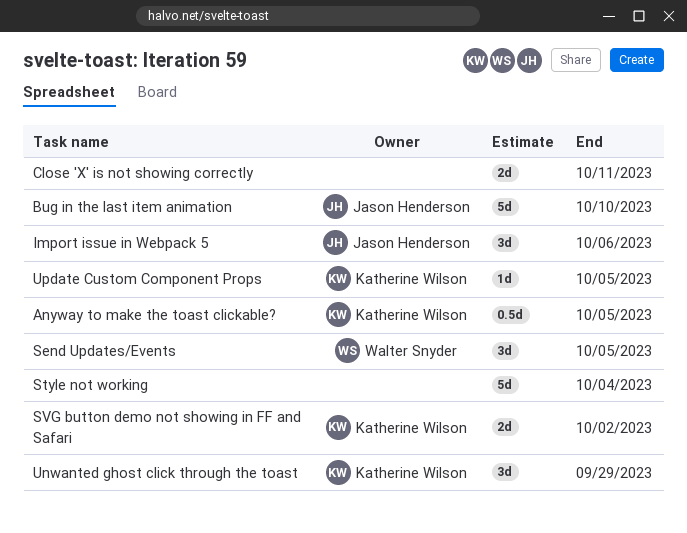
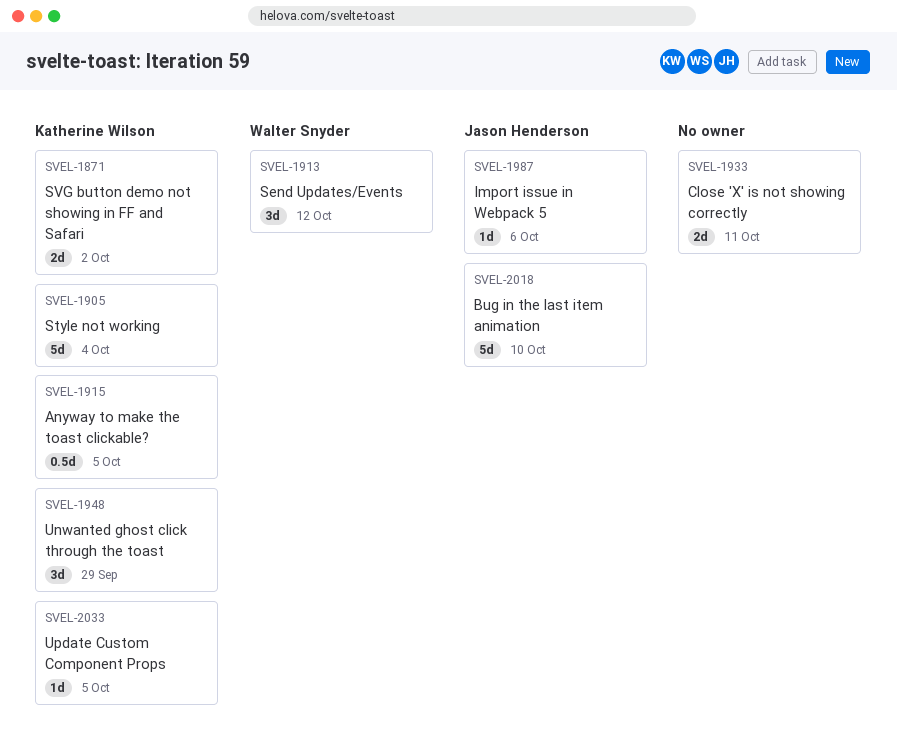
Import issue in Webpack 5, estimate: 3d -> 1d
Send Updates/Events, due: Oct 5 -> Oct 12
Style not working, owner: none -> Katherine Wilson

